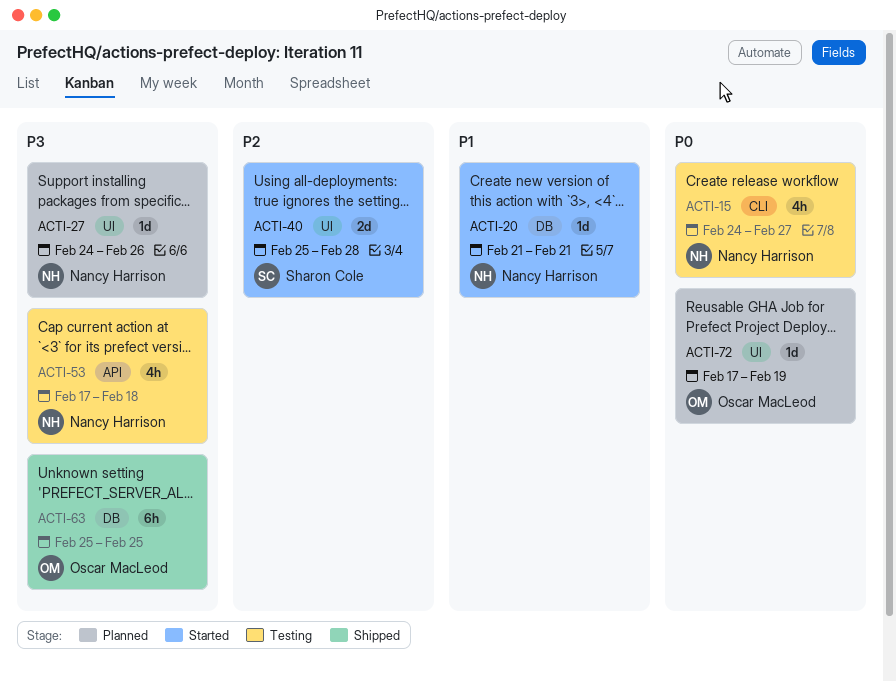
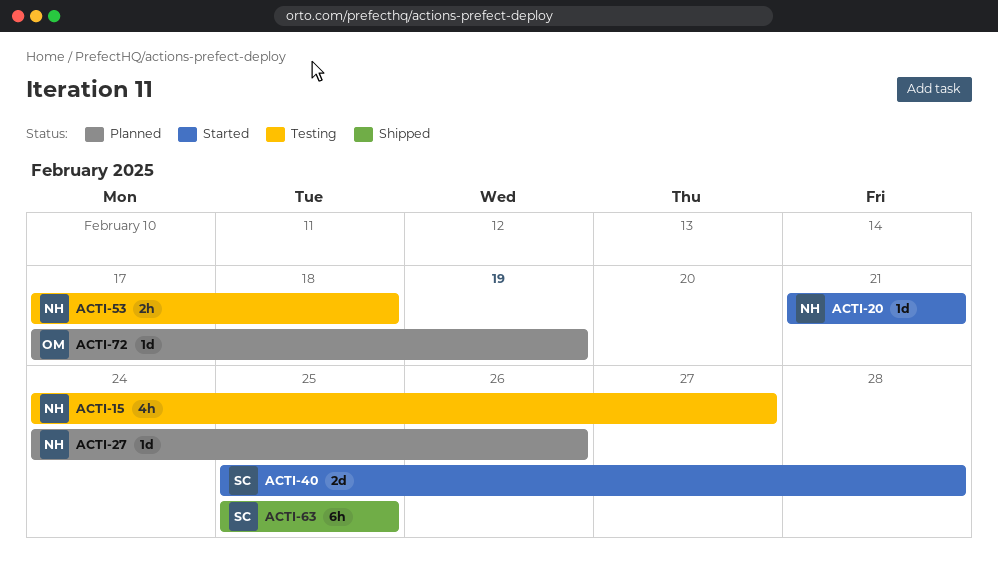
ACTI-53, estimate: 4h -> 2h
ACTI-63, owner: Oscar MacLeod -> Sharon Cole

